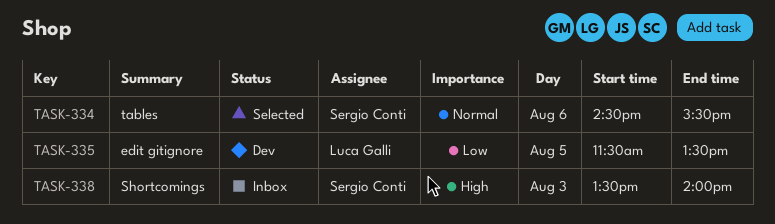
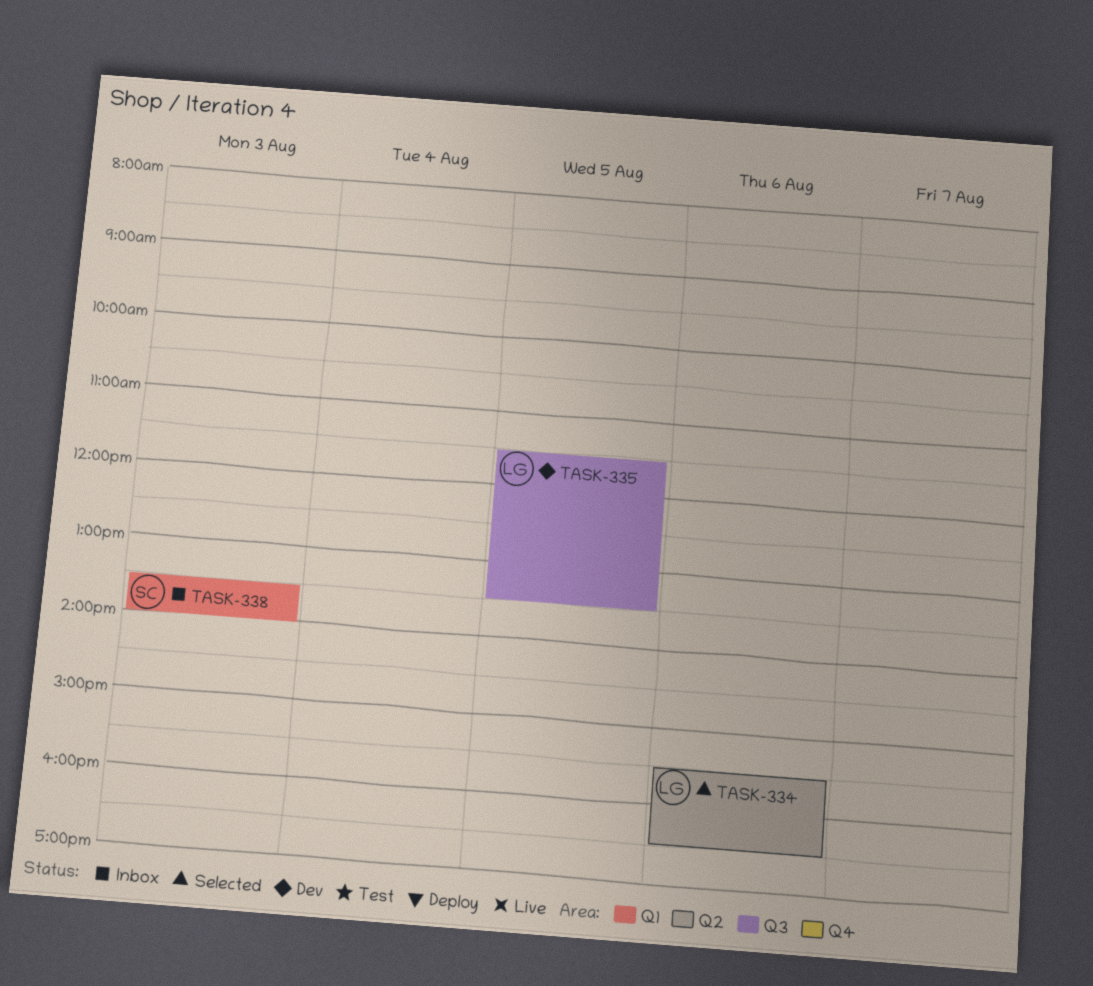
TASK-334, owner: Sergio Conti -> Luca Galli
TASK-334, begins: 14:30 -> 15:30
TASK-334, ends: 15:30 -> 16:30

